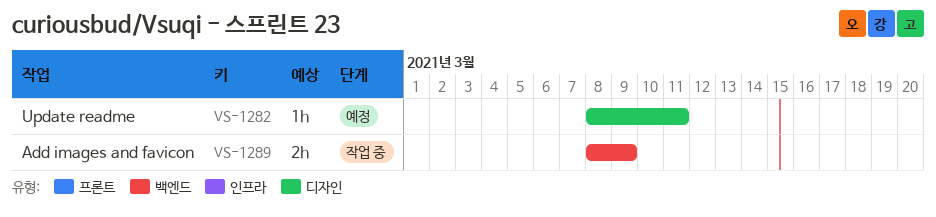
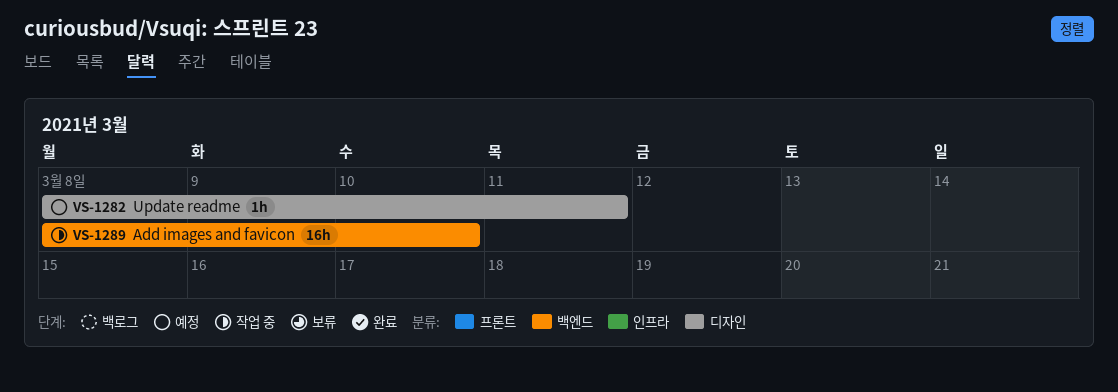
VS-1289, estimate: 2h -> 16h
VS-1289, due: Mar 9 -> Mar 10

